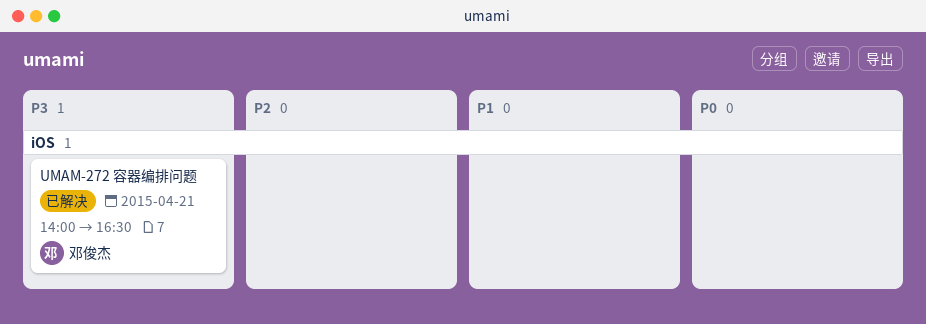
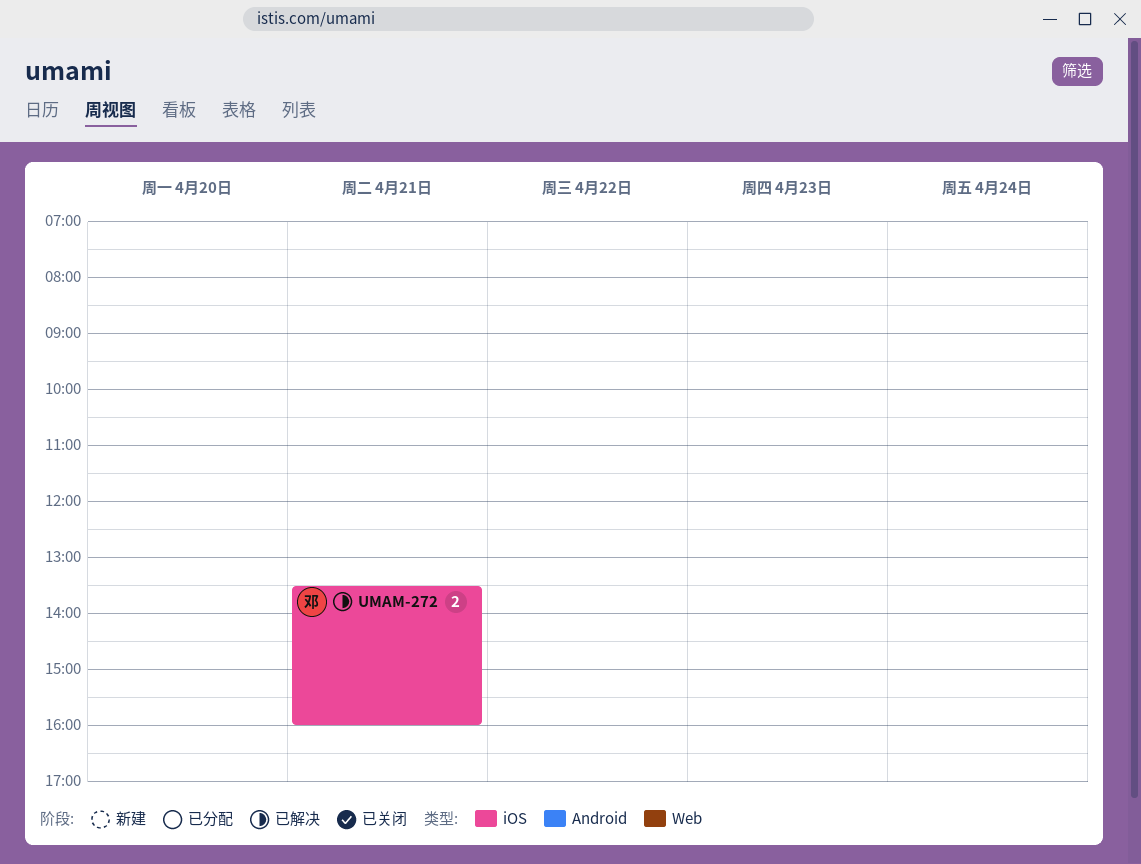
UMAM-272, begins: 14:00 -> 13:30
UMAM-272, ends: 16:30 -> 16:00

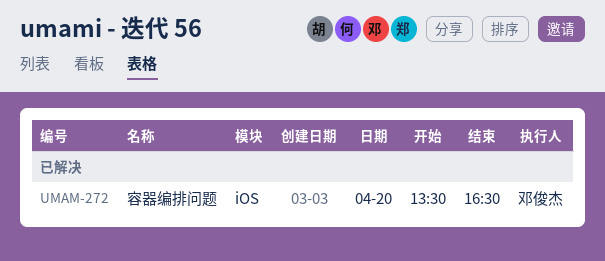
UMAM-272, day: Apr 21 -> Apr 20
UMAM-272, ends: 16:00 -> 16:30

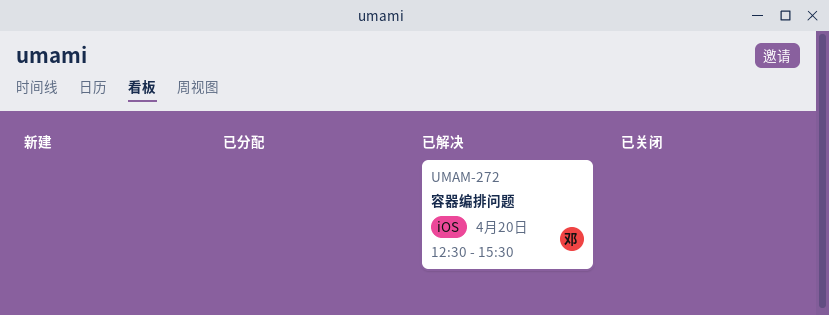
UMAM-272, begins: 13:30 -> 12:30
UMAM-272, ends: 16:30 -> 15:30

